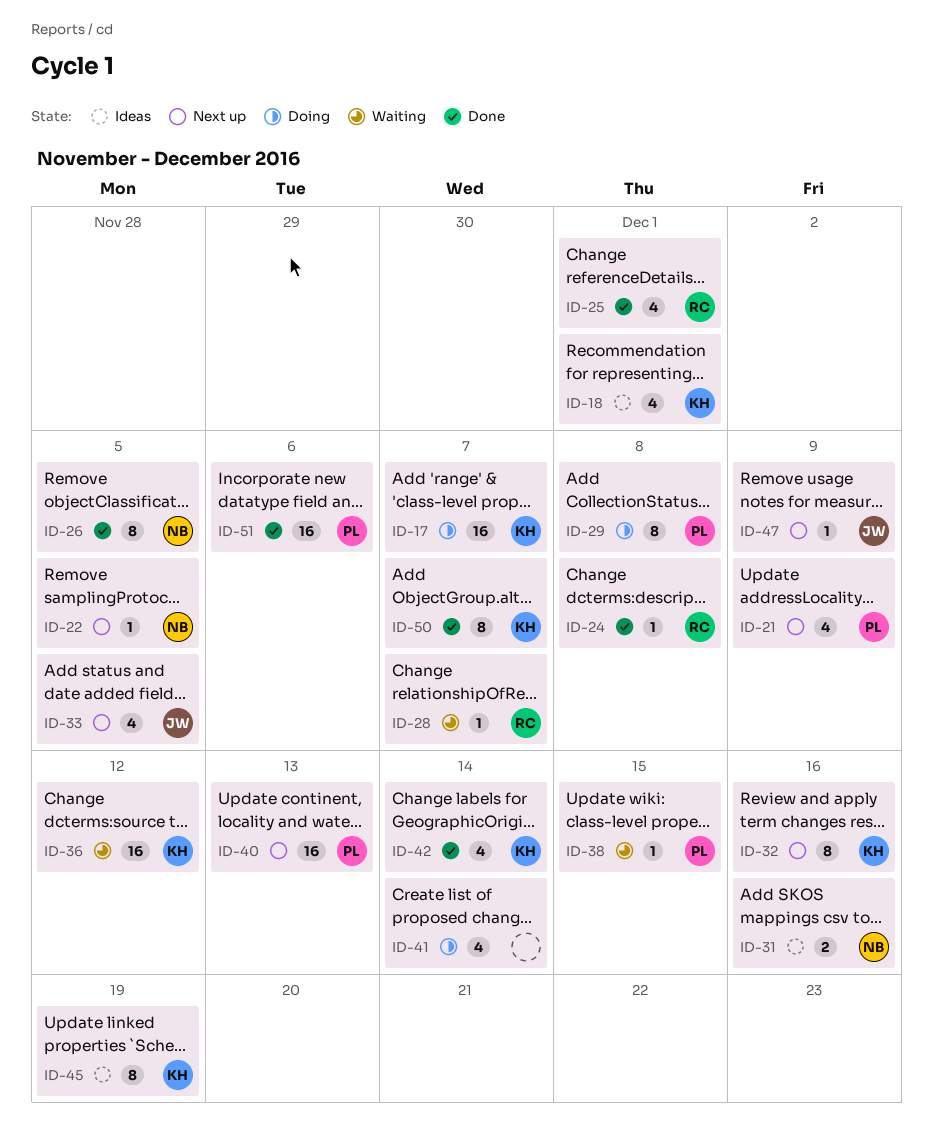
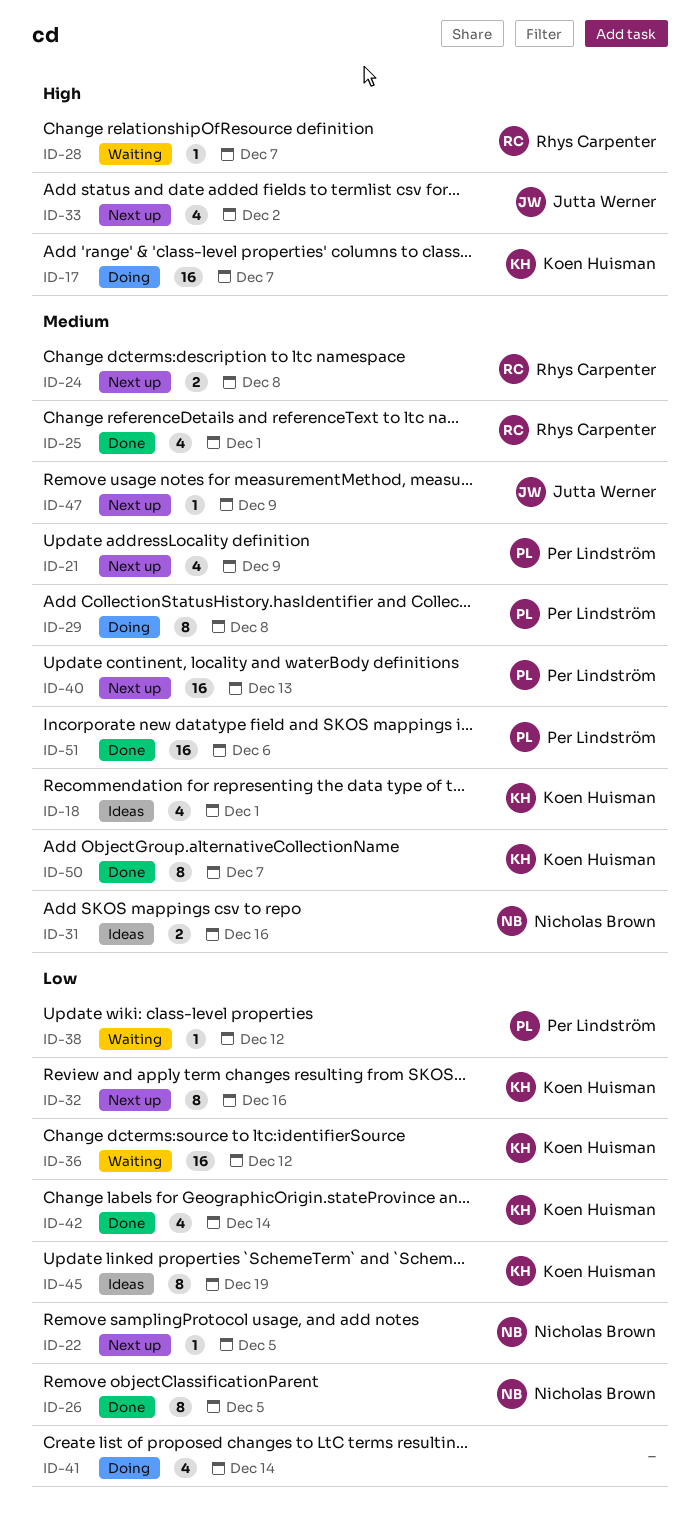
ID-24, status: Done -> Next up
ID-24, estimate: 1 -> 2
ID-33, due: Dec 5 -> Dec 2
ID-38, due: Dec 15 -> Dec 12

